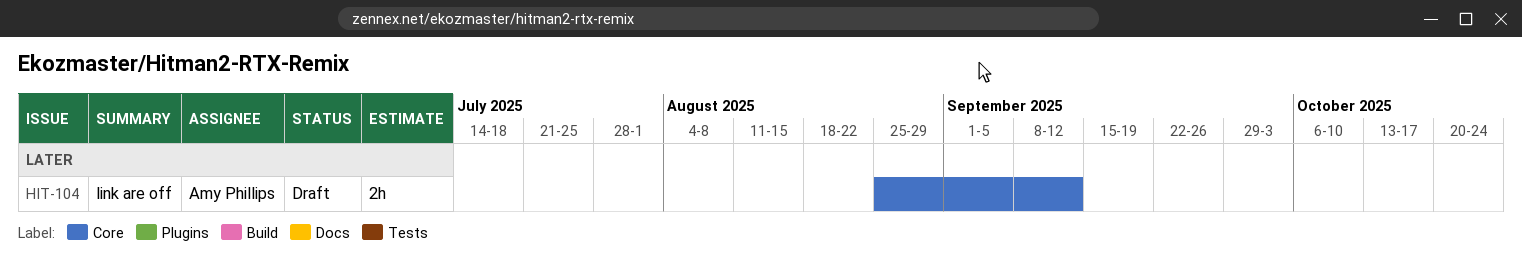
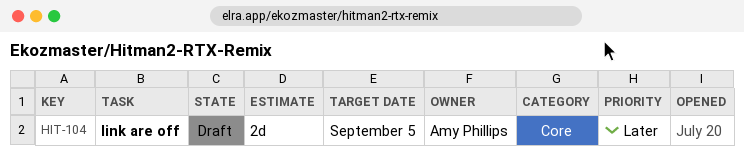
HIT-104, estimate: 2h -> 2d
HIT-104, due: Sep 12 -> Sep 5

